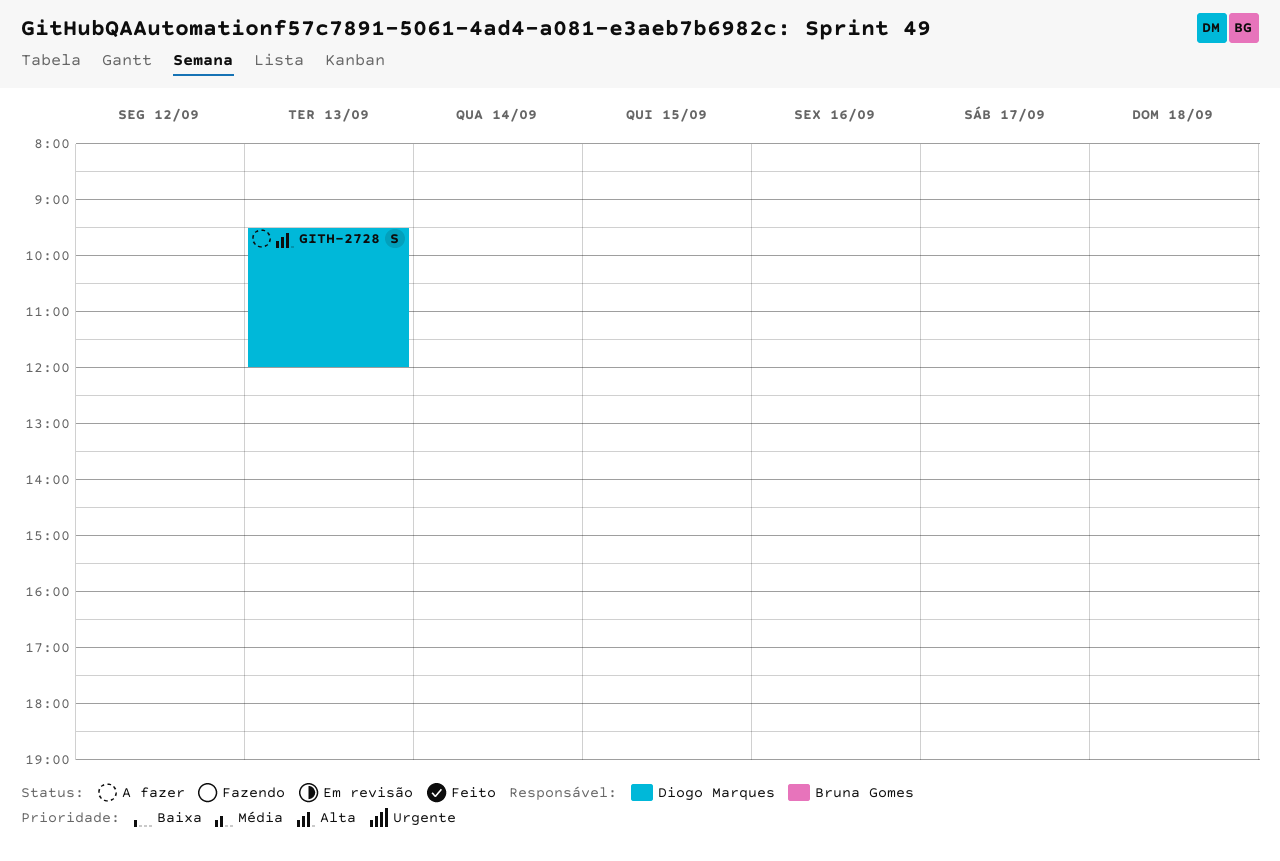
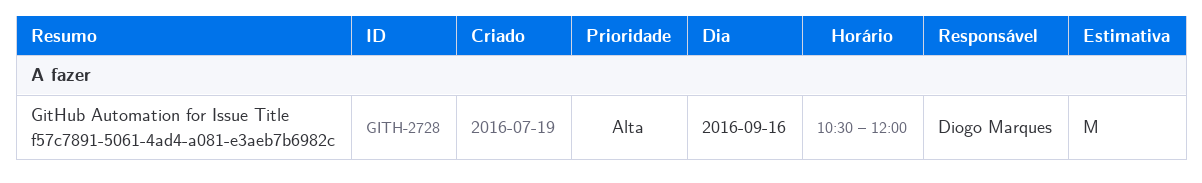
GITH-2728, estimate: S -> M
GITH-2728, day: Sep 13 -> Sep 16
GITH-2728, begins: 09:30 -> 10:30

